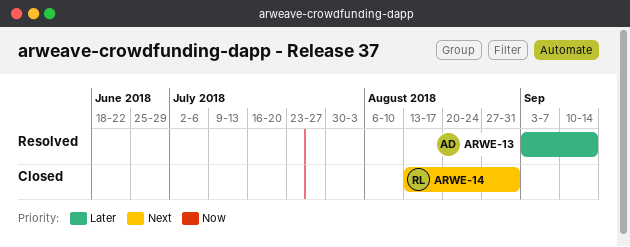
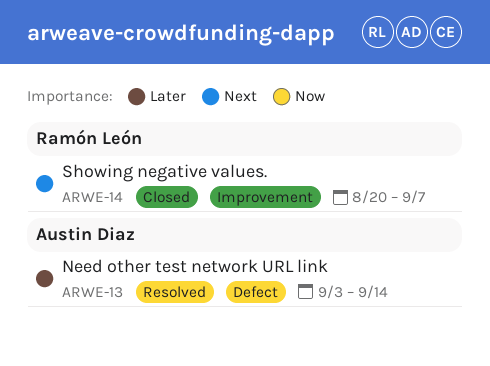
ARWE-14, start: Aug 13 -> Aug 20
ARWE-14, due: Aug 31 -> Sep 7

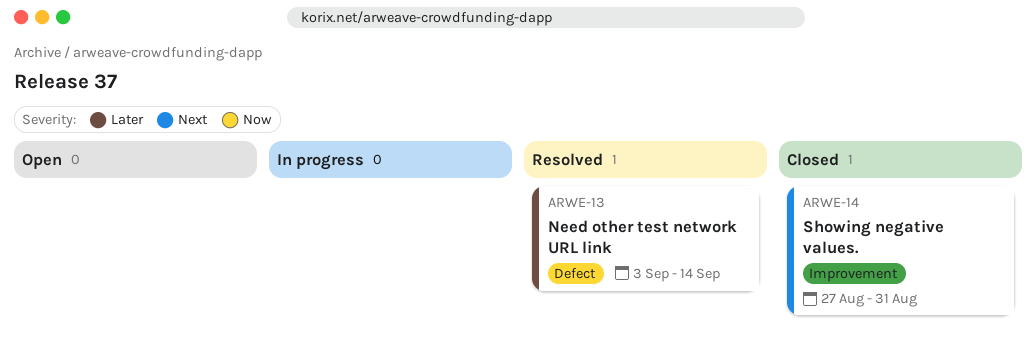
ARWE-14, start: Aug 20 -> Aug 27
ARWE-14, due: Sep 7 -> Aug 31

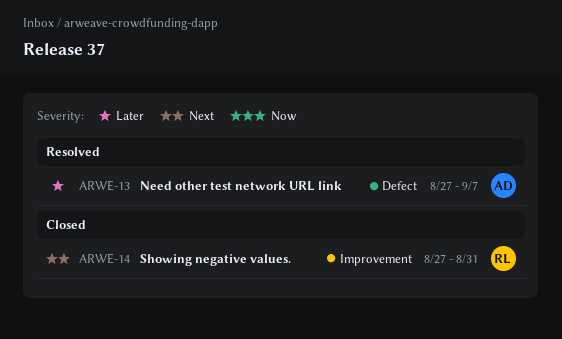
ARWE-13, start: Sep 3 -> Aug 27
ARWE-13, due: Sep 14 -> Sep 7

